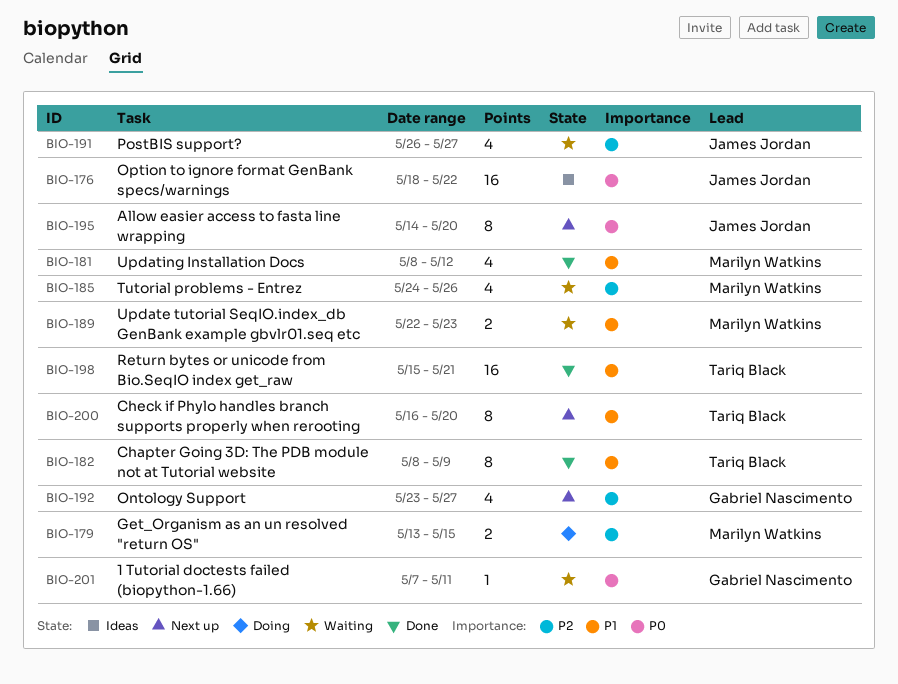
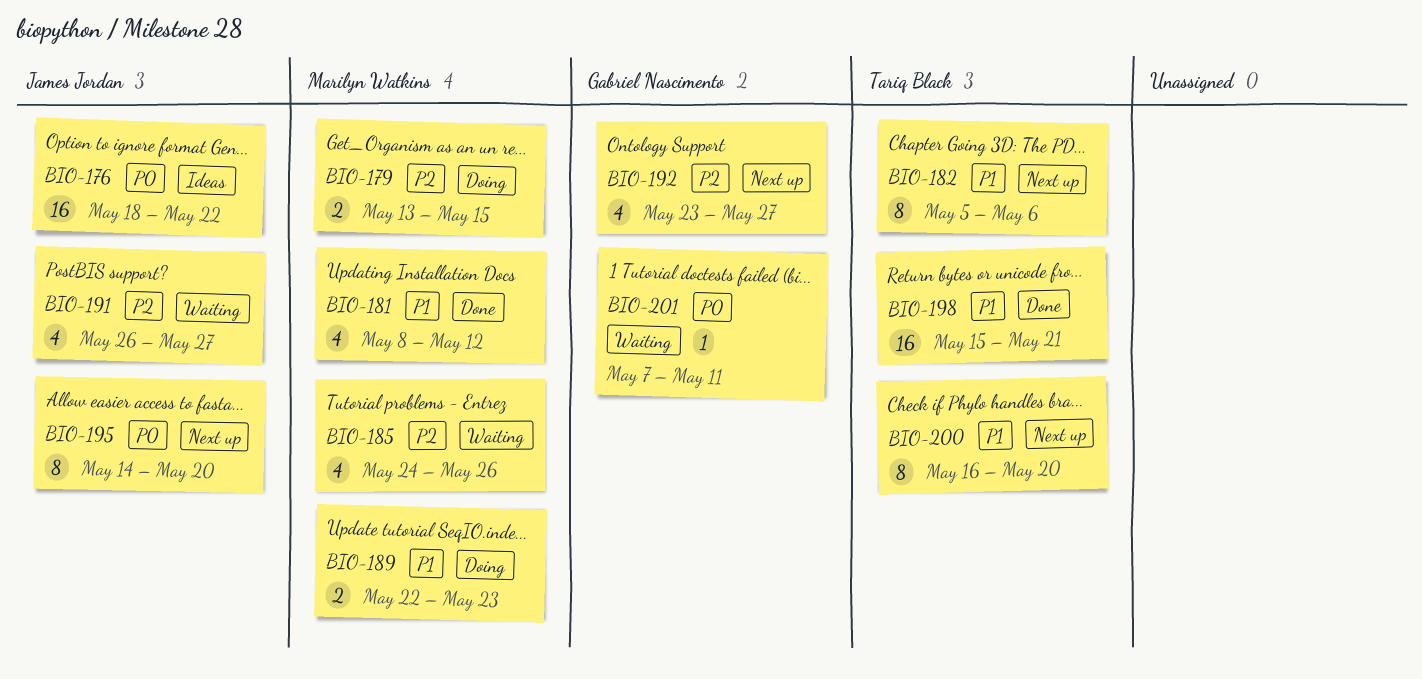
BIO-182, status: Done -> Next up
BIO-182, start: May 8 -> May 5
BIO-182, due: May 9 -> May 6
BIO-189, status: Waiting -> Doing

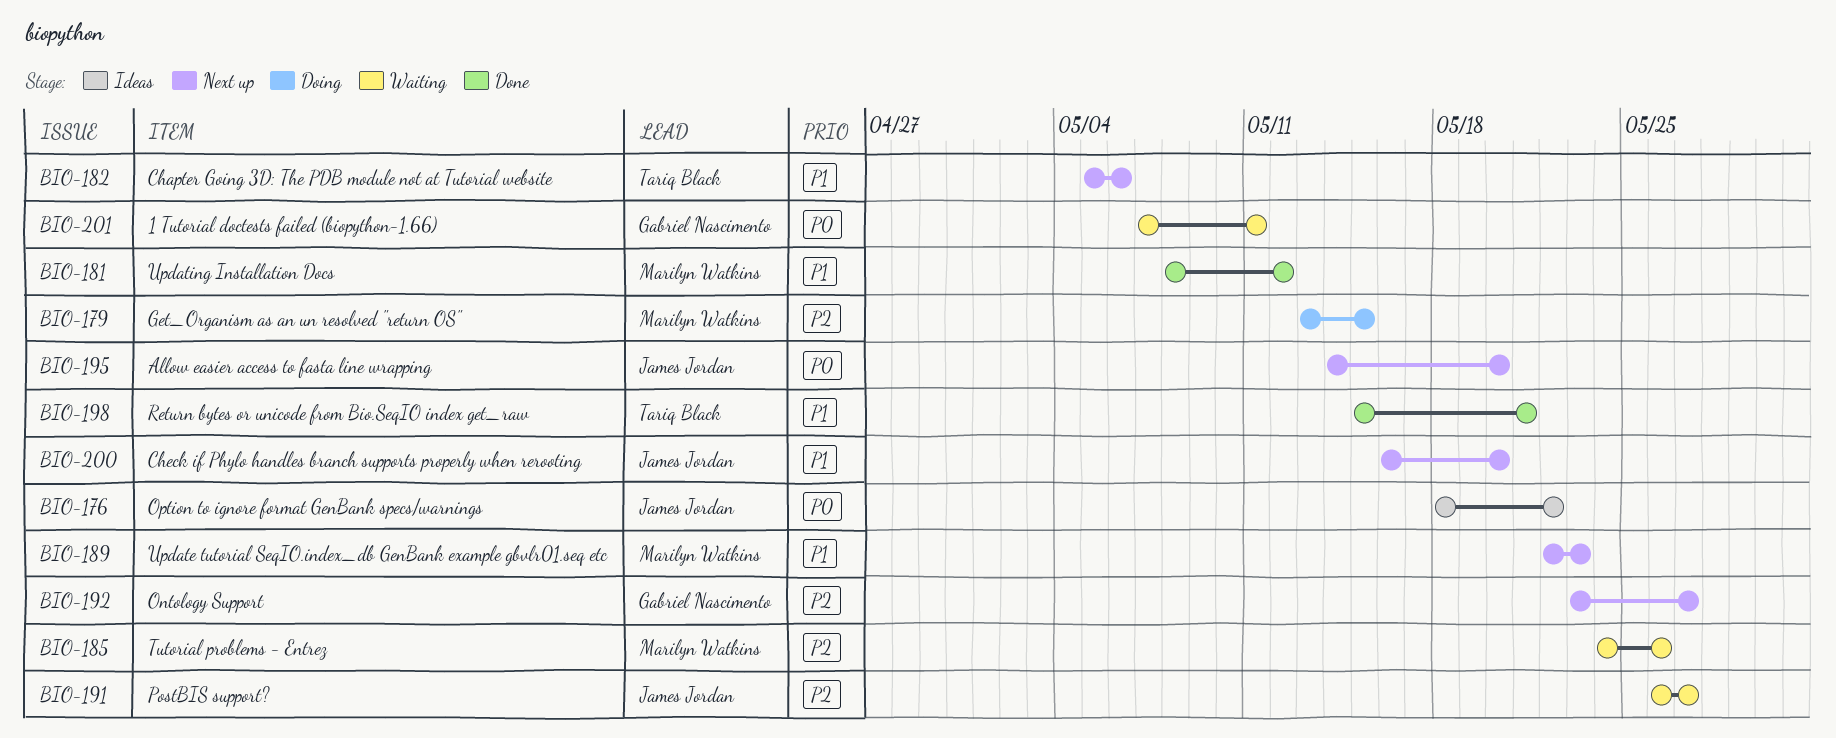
BIO-189, status: Doing -> Next up
BIO-200, owner: Tariq Black -> James Jordan

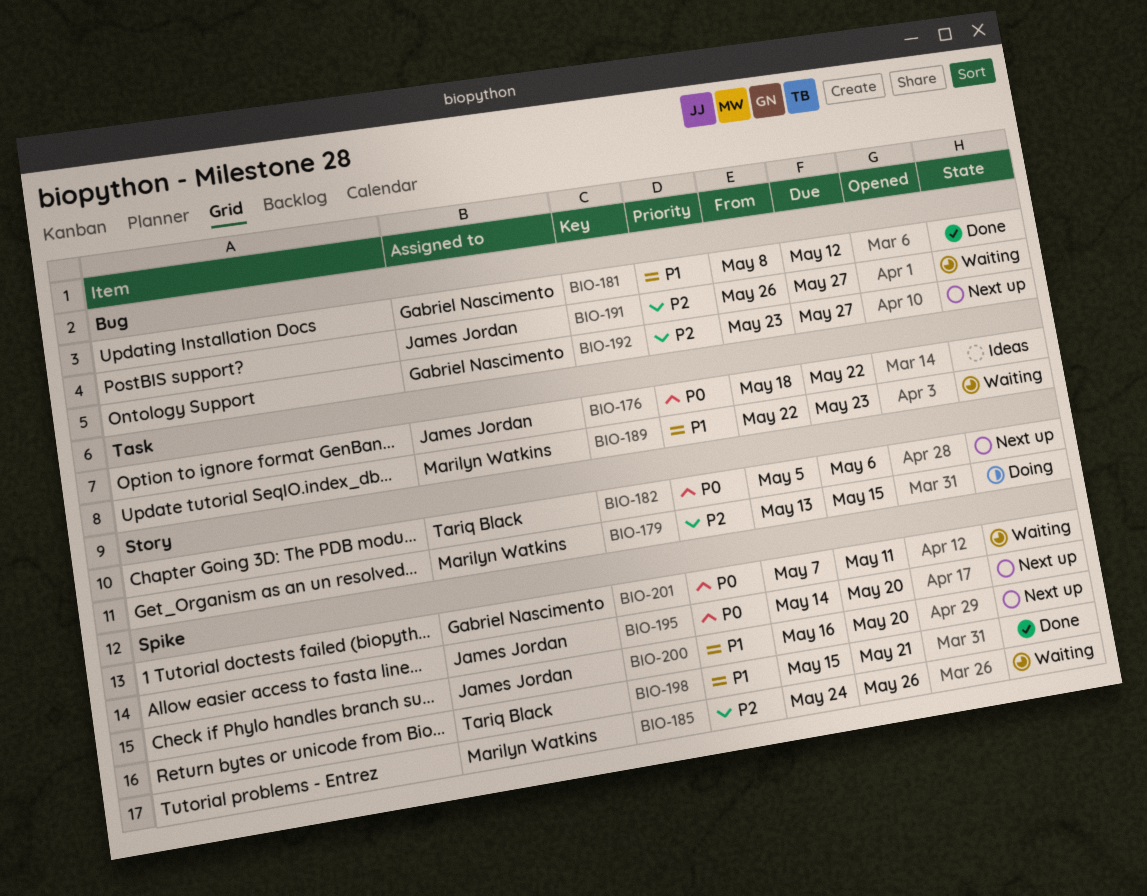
BIO-181, owner: Marilyn Watkins -> Gabriel Nascimento
BIO-182, priority: P1 -> P0
BIO-189, status: Next up -> Waiting

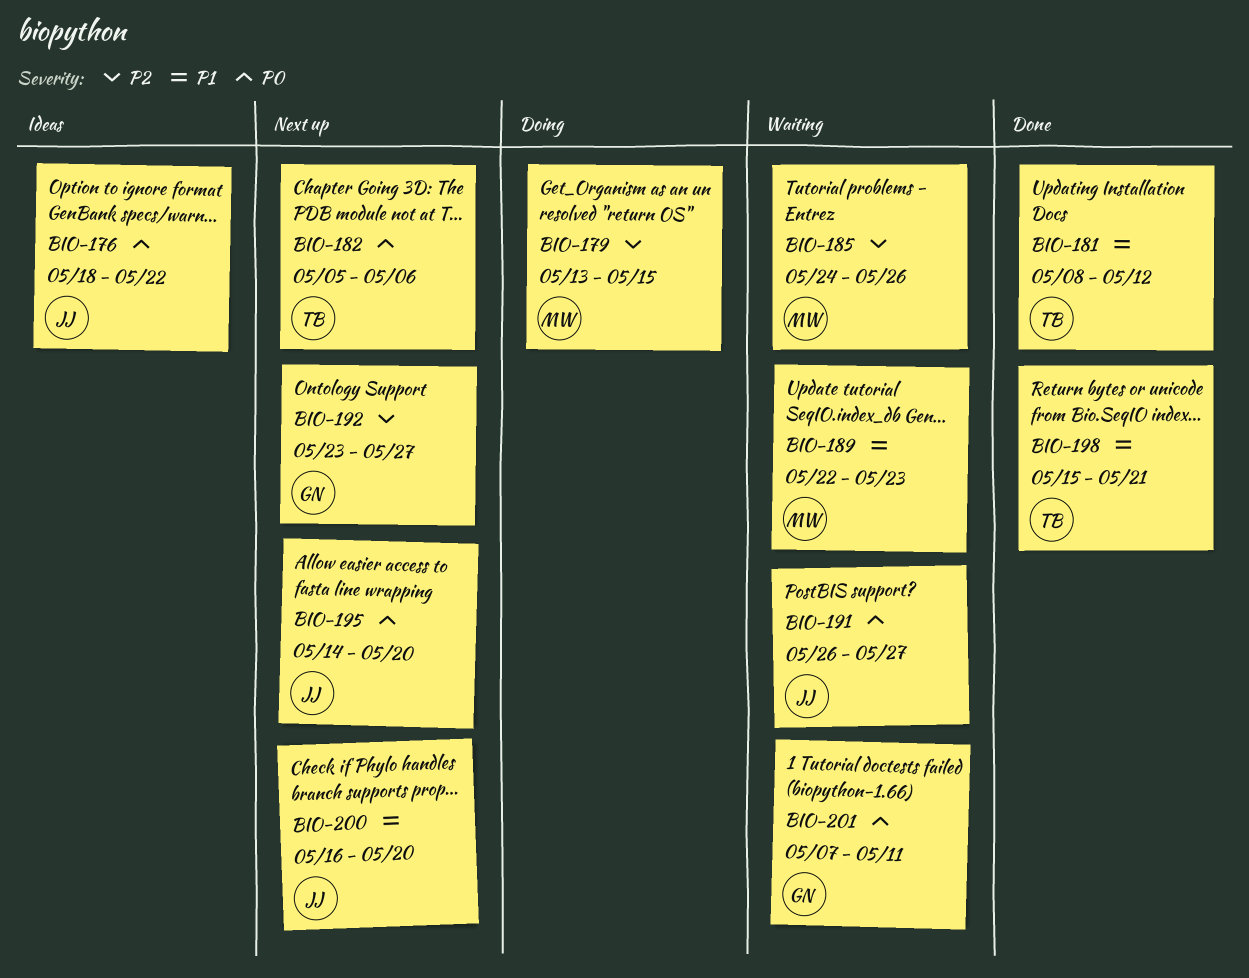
BIO-181, owner: Gabriel Nascimento -> Tariq Black
BIO-191, priority: P2 -> P0

